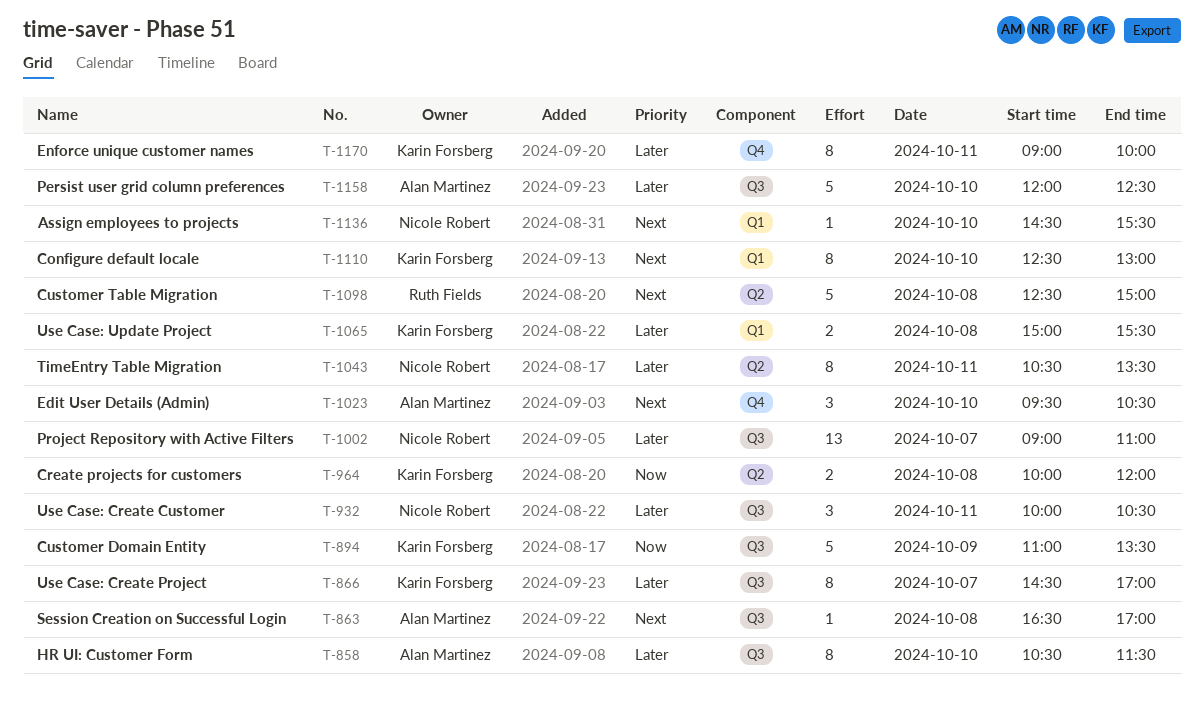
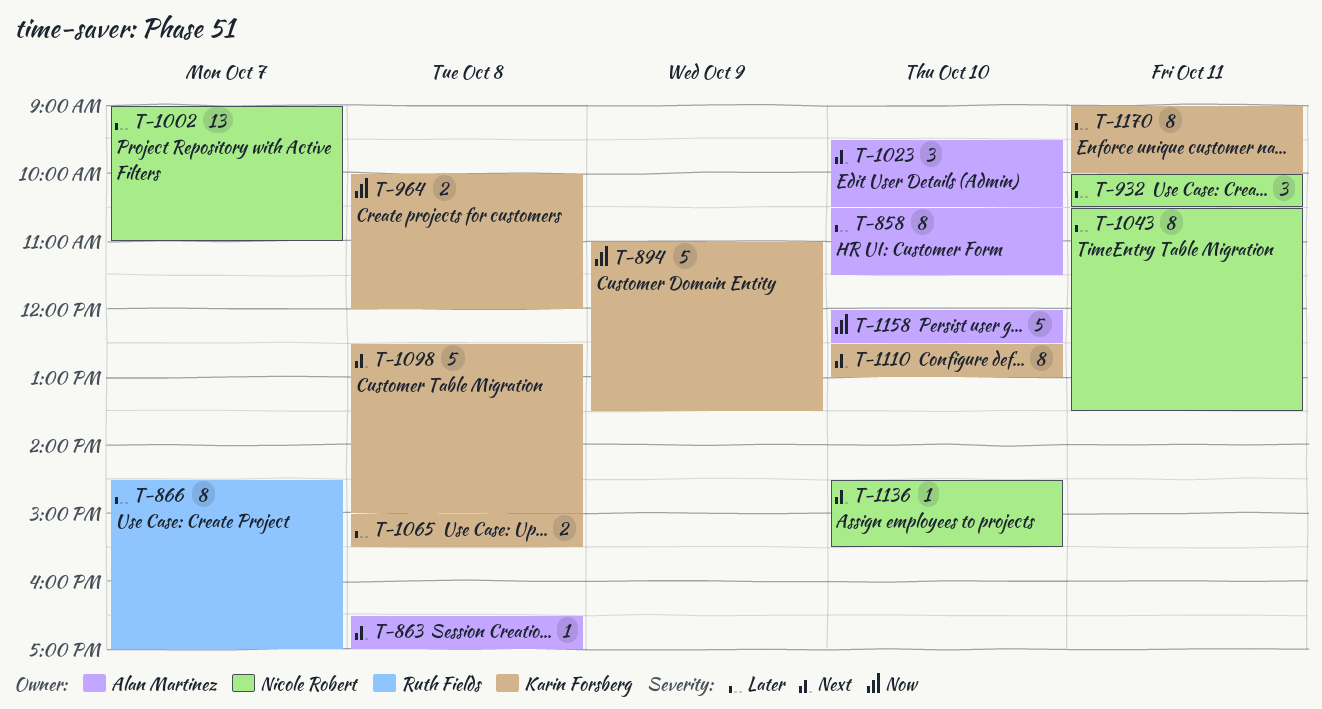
T-866, owner: Karin Forsberg -> Ruth Fields
T-1098, owner: Ruth Fields -> Karin Forsberg
T-1158, priority: Later -> Now

